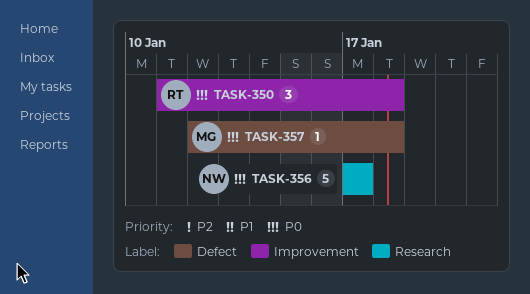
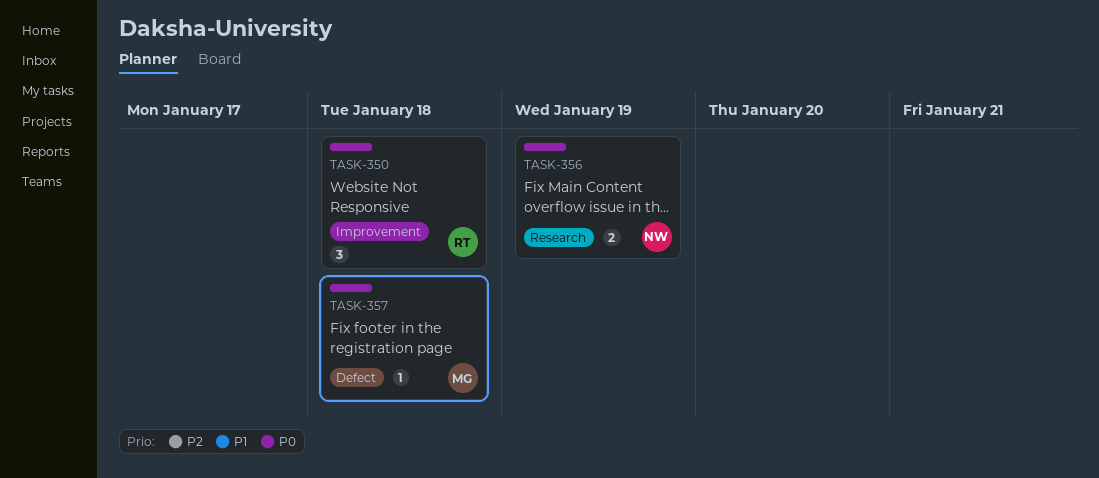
TASK-356, estimate: 5 -> 2
TASK-356, due: Jan 17 -> Jan 19

